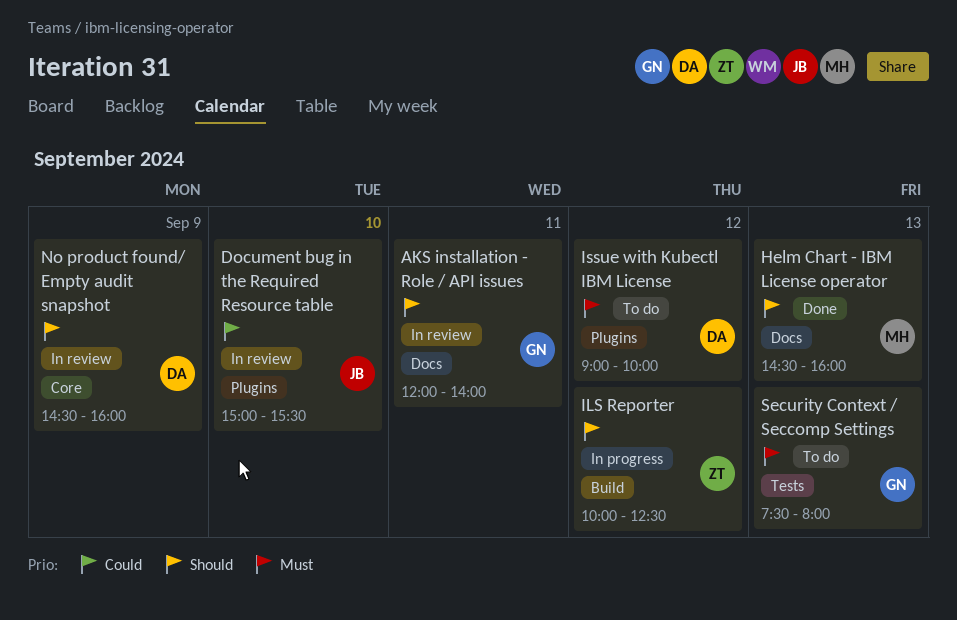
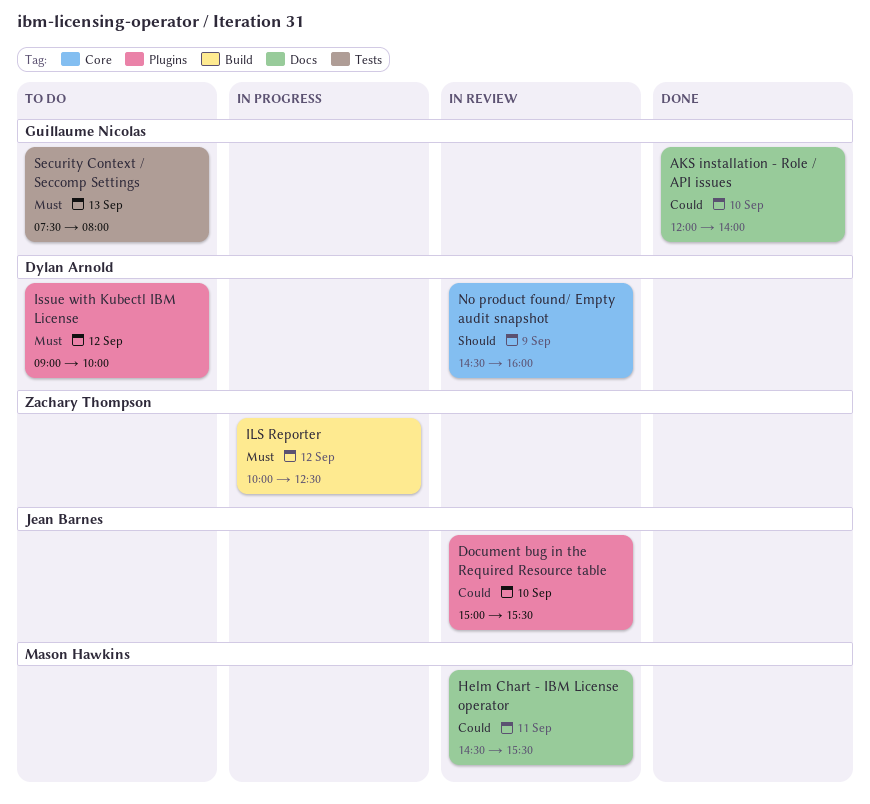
AKS installation - Role / API issues, status: In review -> Done
AKS installation - Role / API issues, priority: Should -> Could
AKS installation - Role / API issues, day: Sep 11 -> Sep 10
Helm Chart - IBM License operator, status: Done -> In review
Helm Chart - IBM License operator, priority: Should -> Could
Helm Chart - IBM License operator, day: Sep 13 -> Sep 11
Helm Chart - IBM License operator, ends: 16:00 -> 15:30
ILS Reporter, priority: Should -> Must

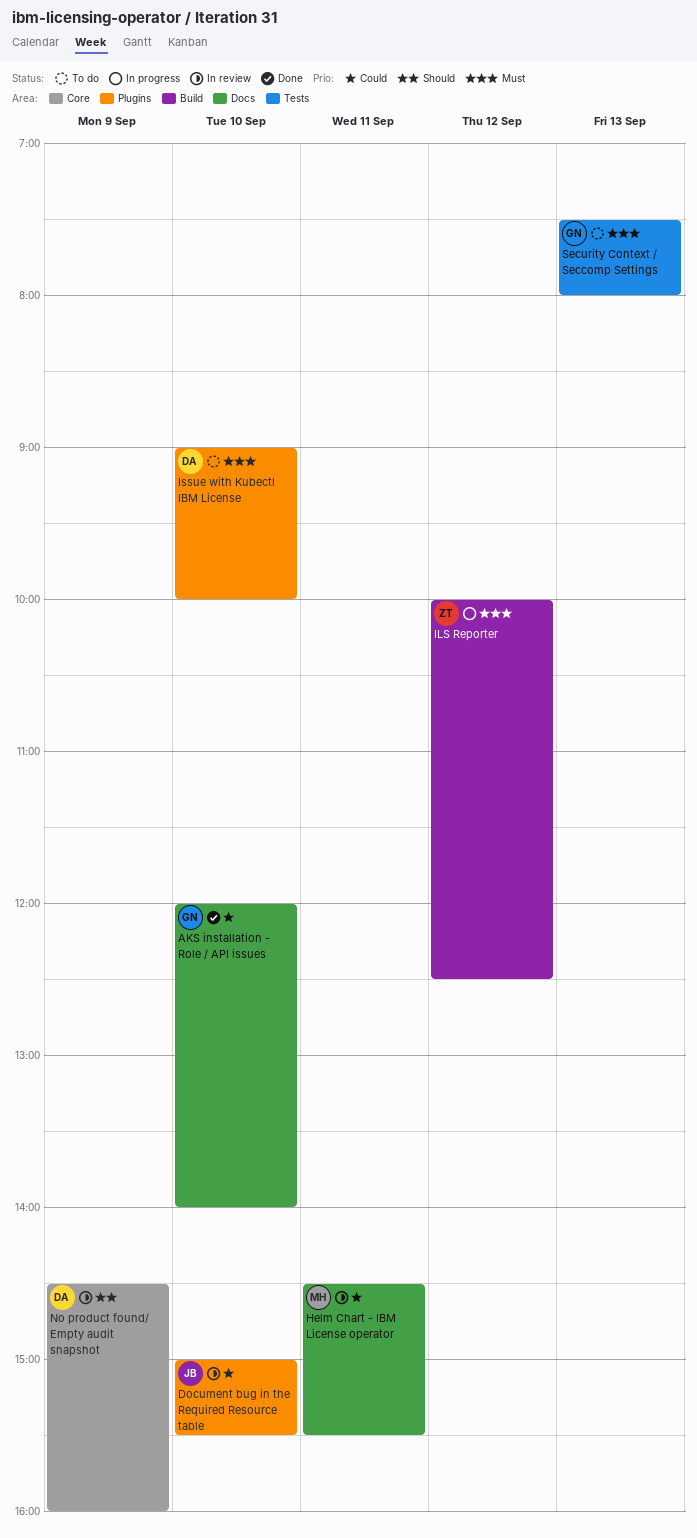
Issue with Kubectl IBM License, day: Sep 12 -> Sep 10

